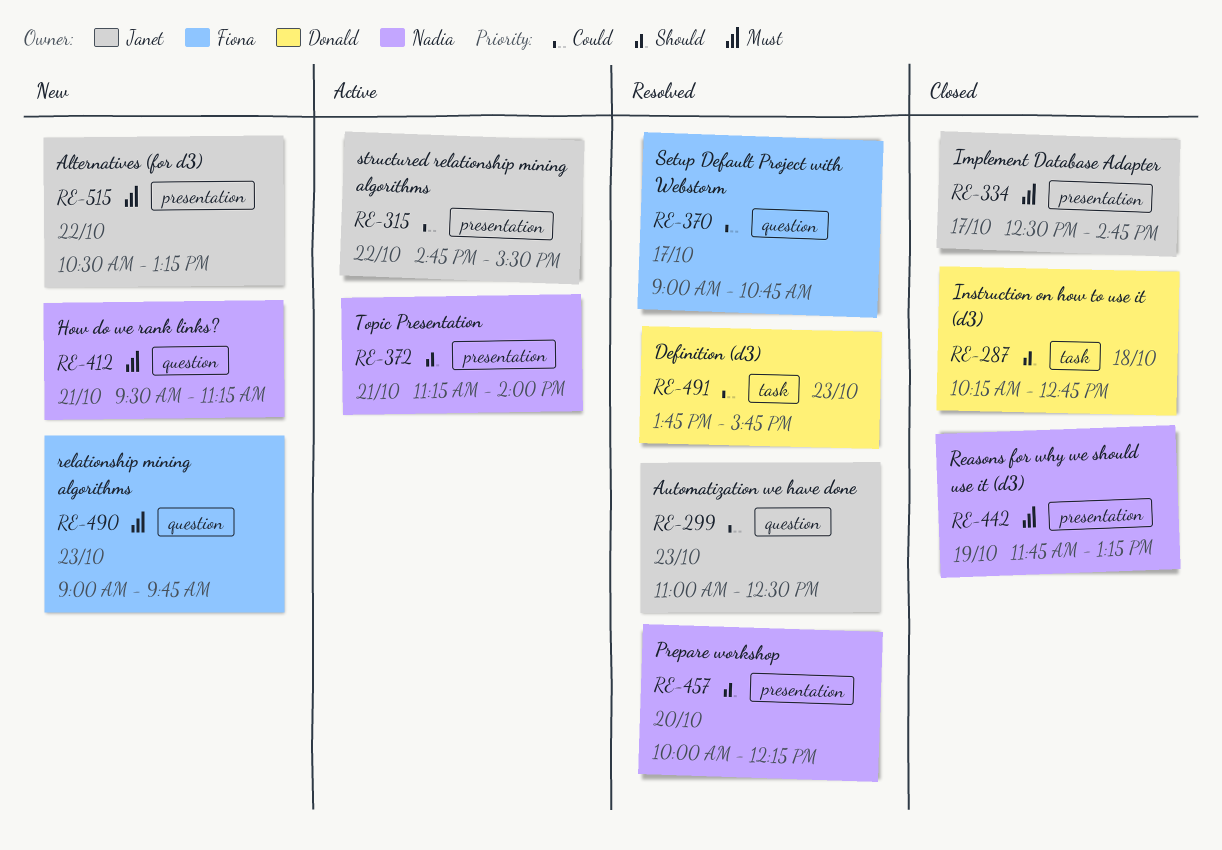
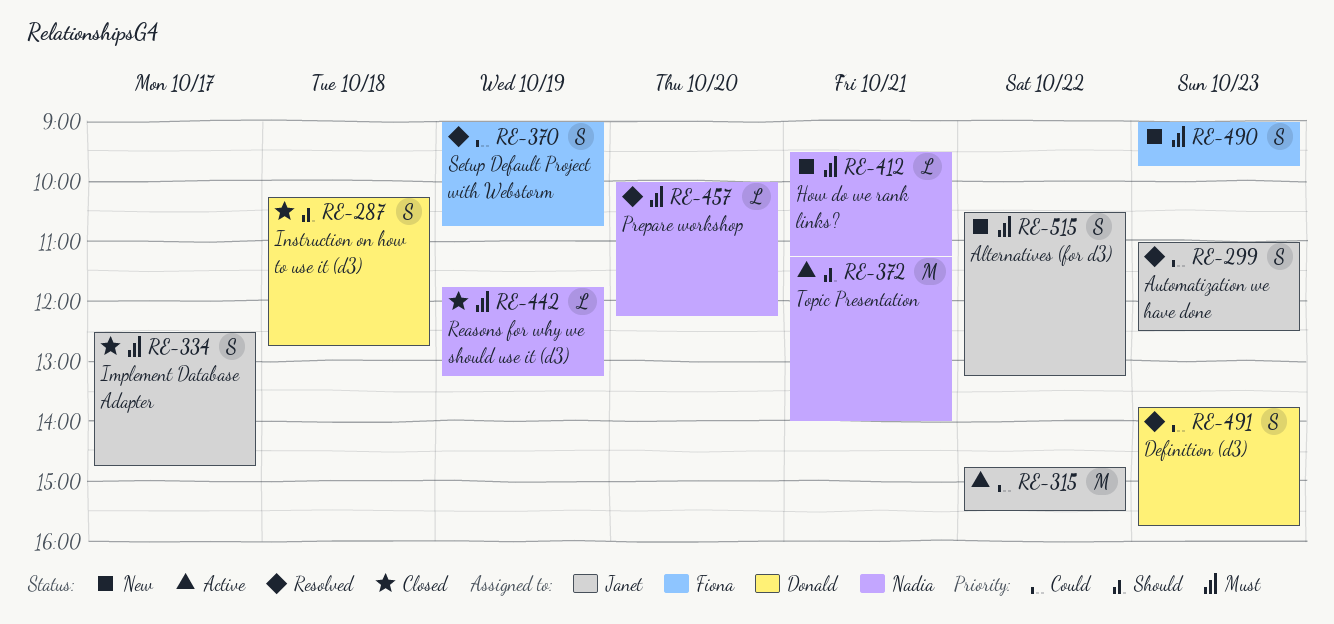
RE-370, day: Oct 17 -> Oct 19
RE-457, priority: Should -> Must

